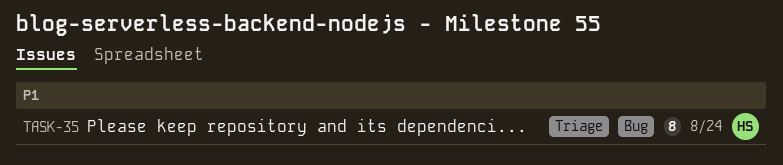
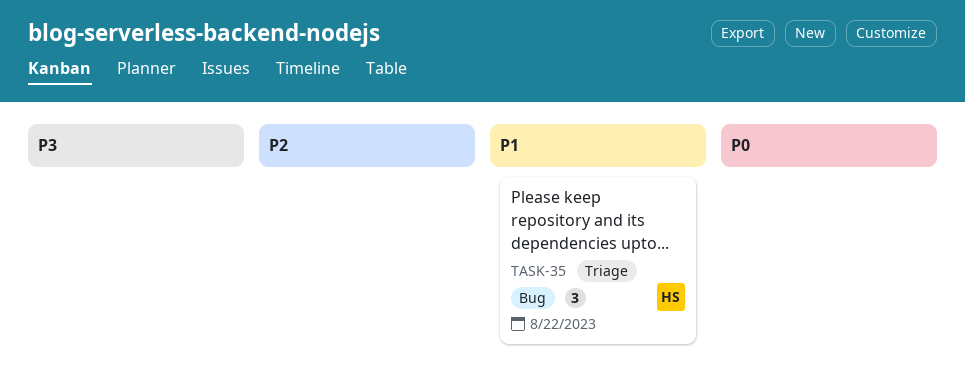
TASK-35, estimate: 8 -> 3
TASK-35, due: Aug 24 -> Aug 22

